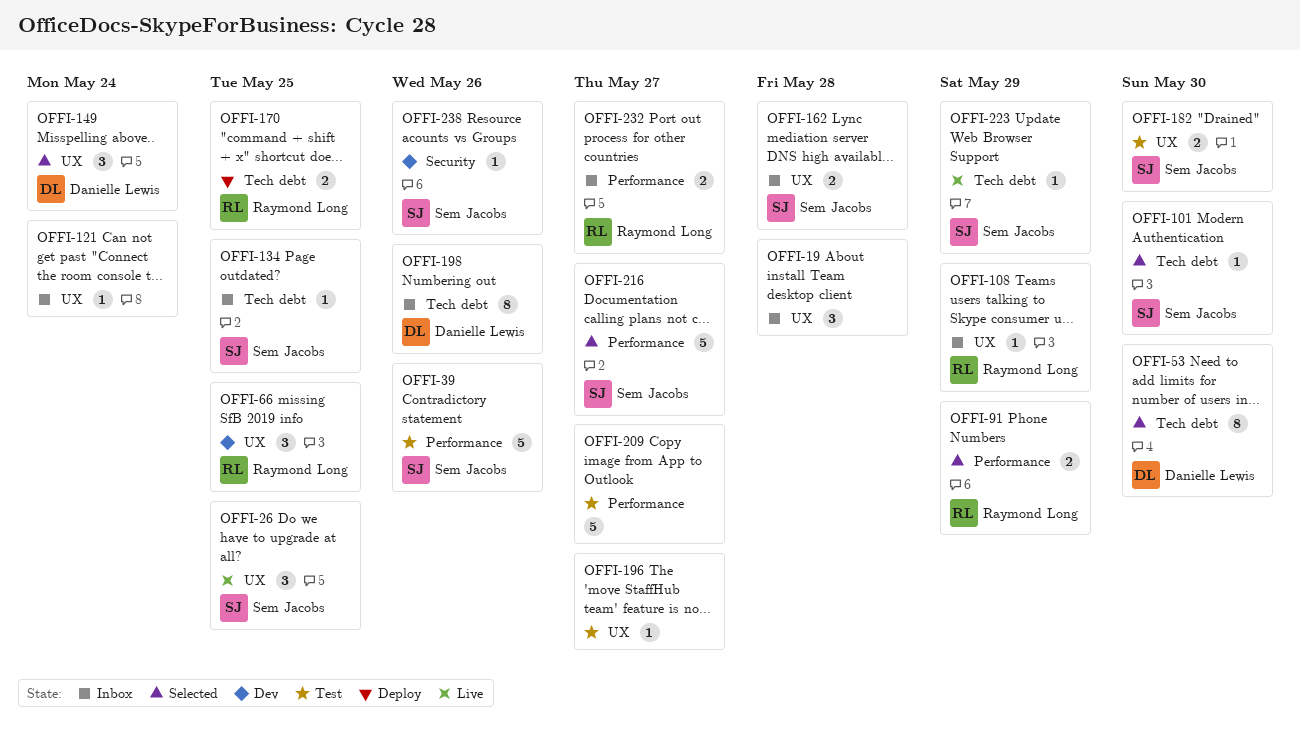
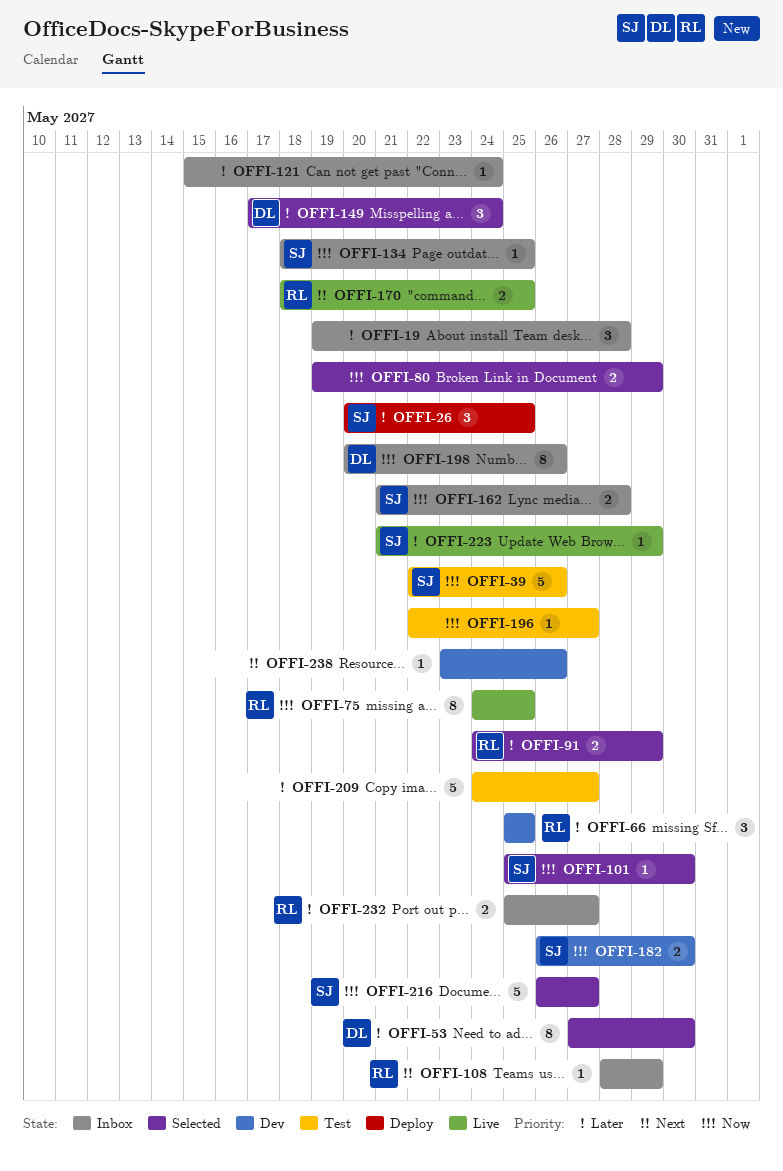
OFFI-26, status: Live -> Deploy
OFFI-75: none -> present
OFFI-80: none -> present
OFFI-170, status: Deploy -> Live
OFFI-182, status: Test -> Dev
OFFI-238, owner: Sem Jacobs -> none

